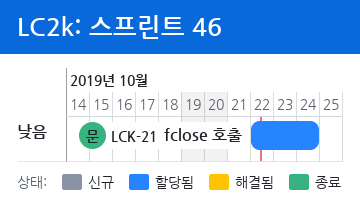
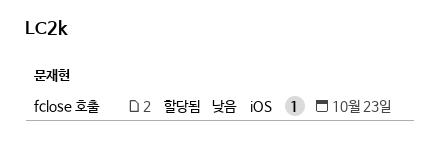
fclose 호출, due: Oct 24 -> Oct 23

